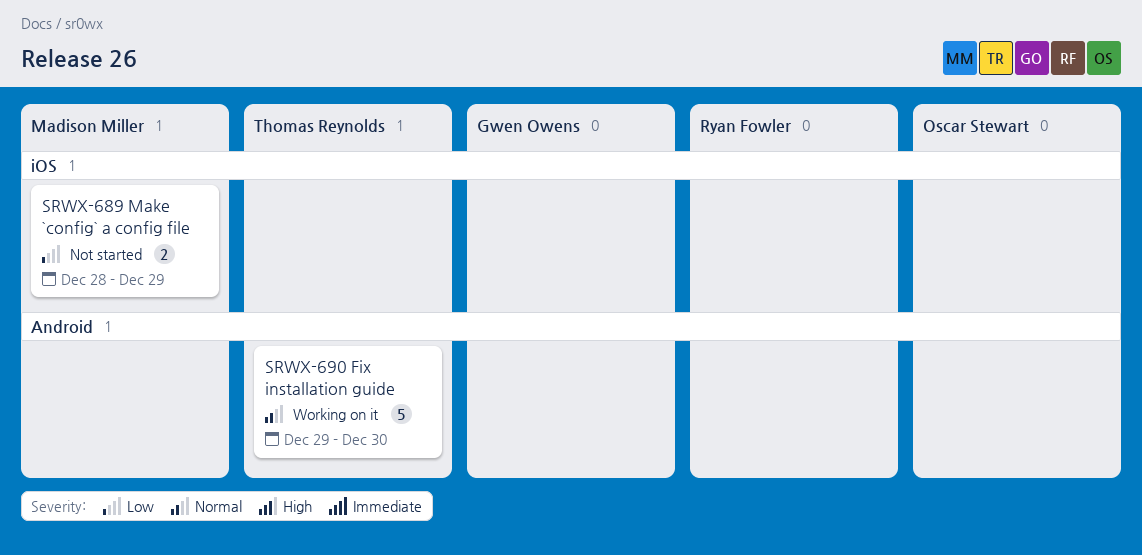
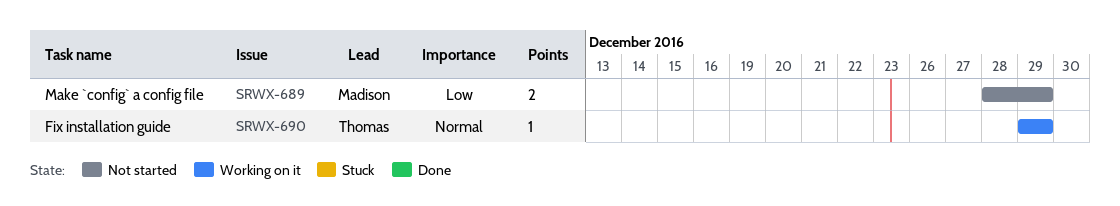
SRWX-690, estimate: 5 -> 1
SRWX-690, due: Dec 30 -> Dec 29

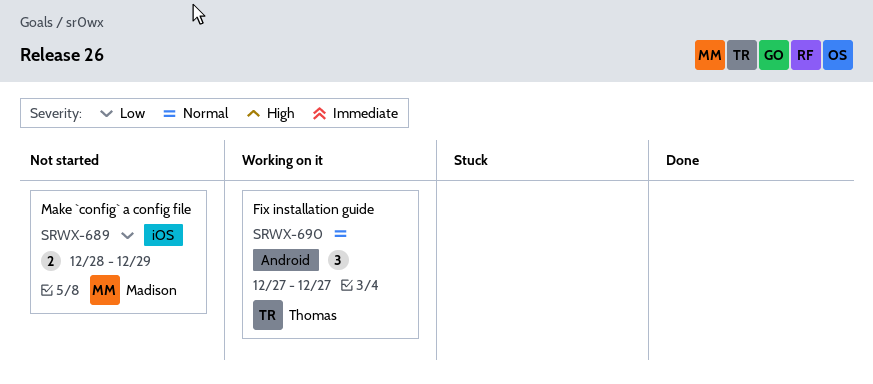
SRWX-690, estimate: 1 -> 3
SRWX-690, start: Dec 29 -> Dec 27
SRWX-690, due: Dec 29 -> Dec 27

